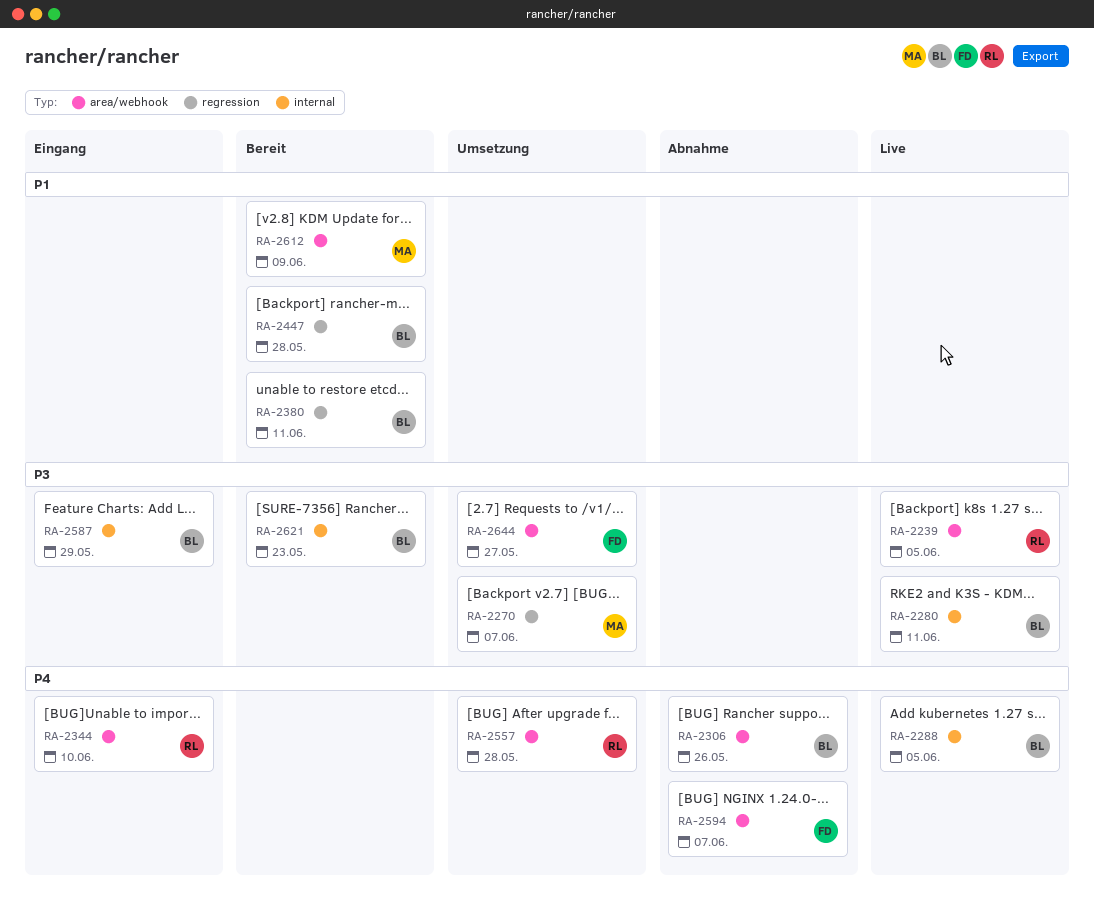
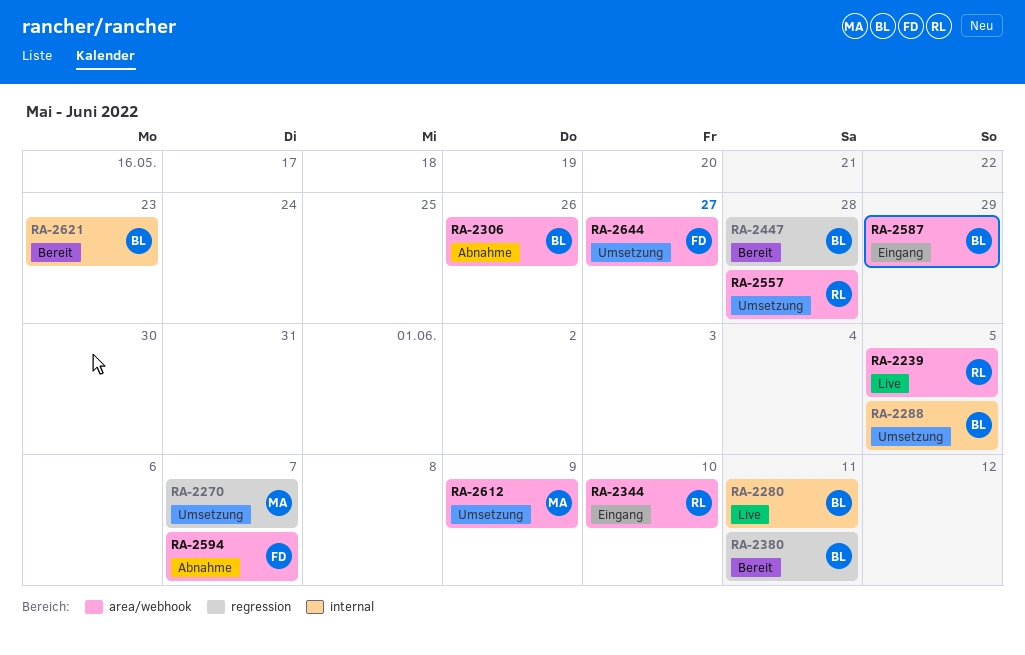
RA-2288, status: Live -> Umsetzung
RA-2587, label: internal -> area/webhook
RA-2612, status: Bereit -> Umsetzung

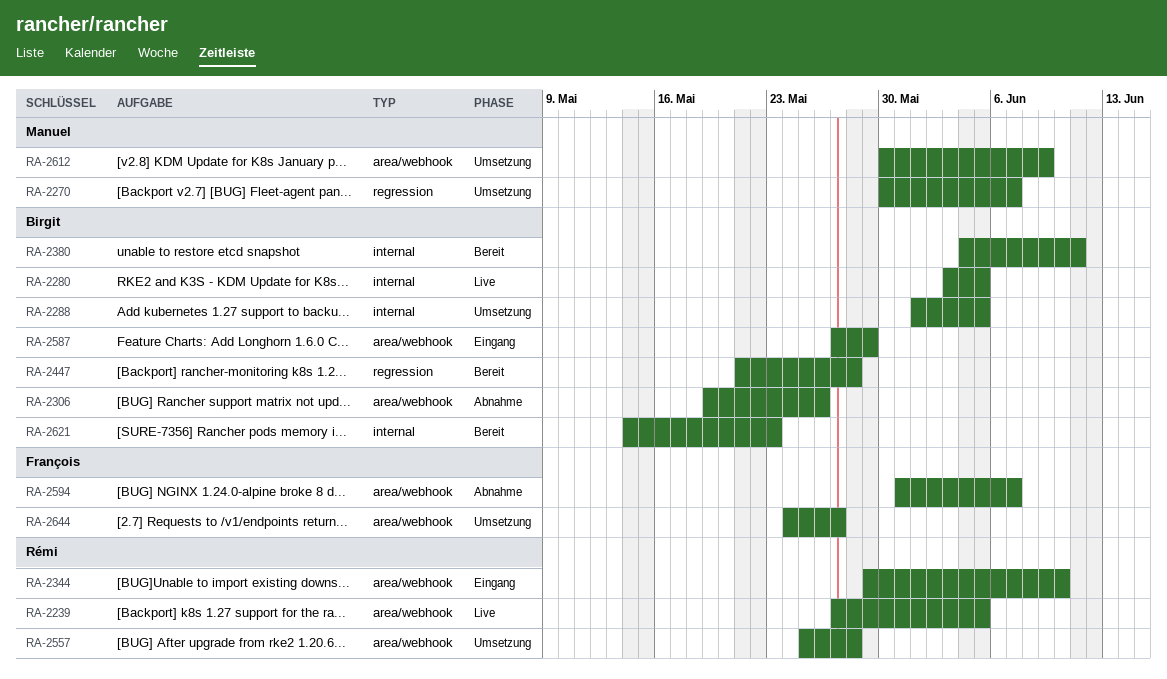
RA-2280, due: Jun 11 -> Jun 5
RA-2380, label: regression -> internal

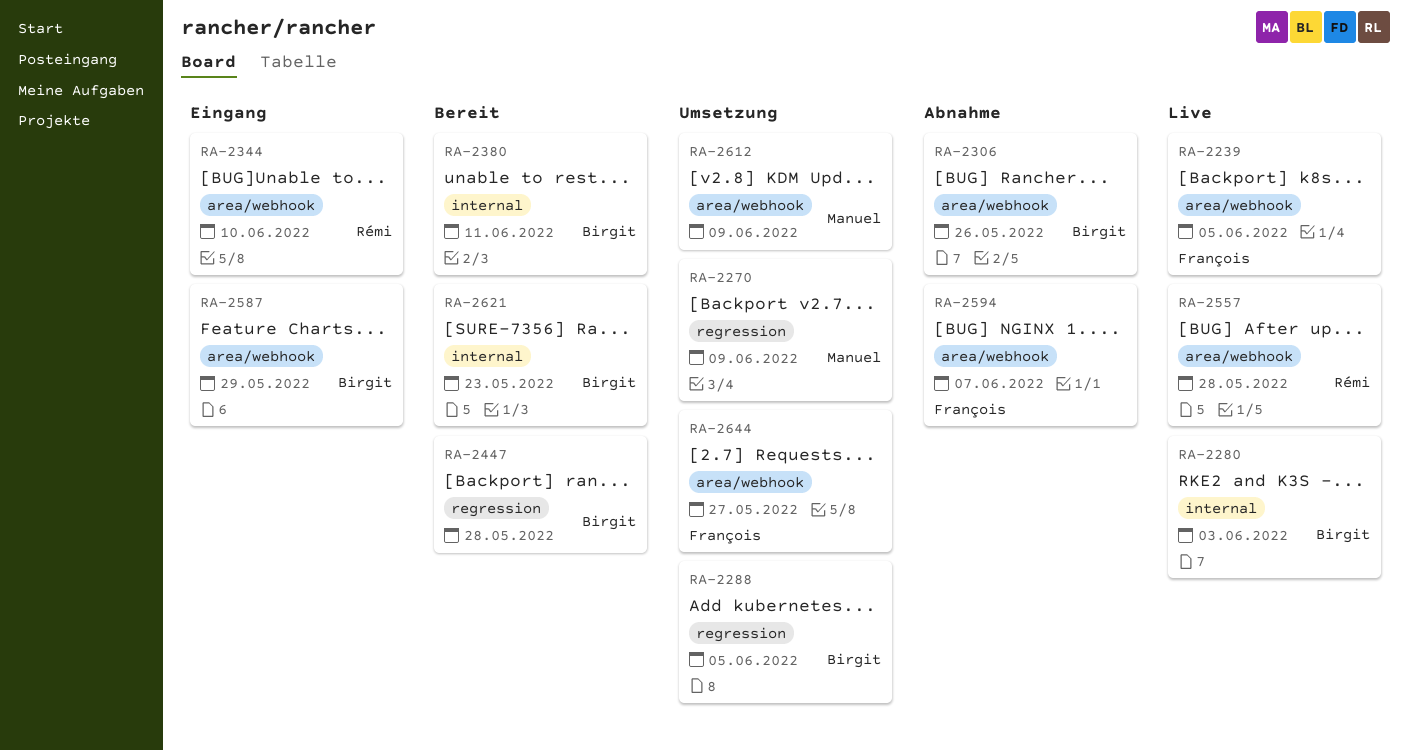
RA-2239, owner: Rémi -> François
RA-2270, due: Jun 7 -> Jun 9
RA-2280, due: Jun 5 -> Jun 3
RA-2288, label: internal -> regression
RA-2557, status: Umsetzung -> Live

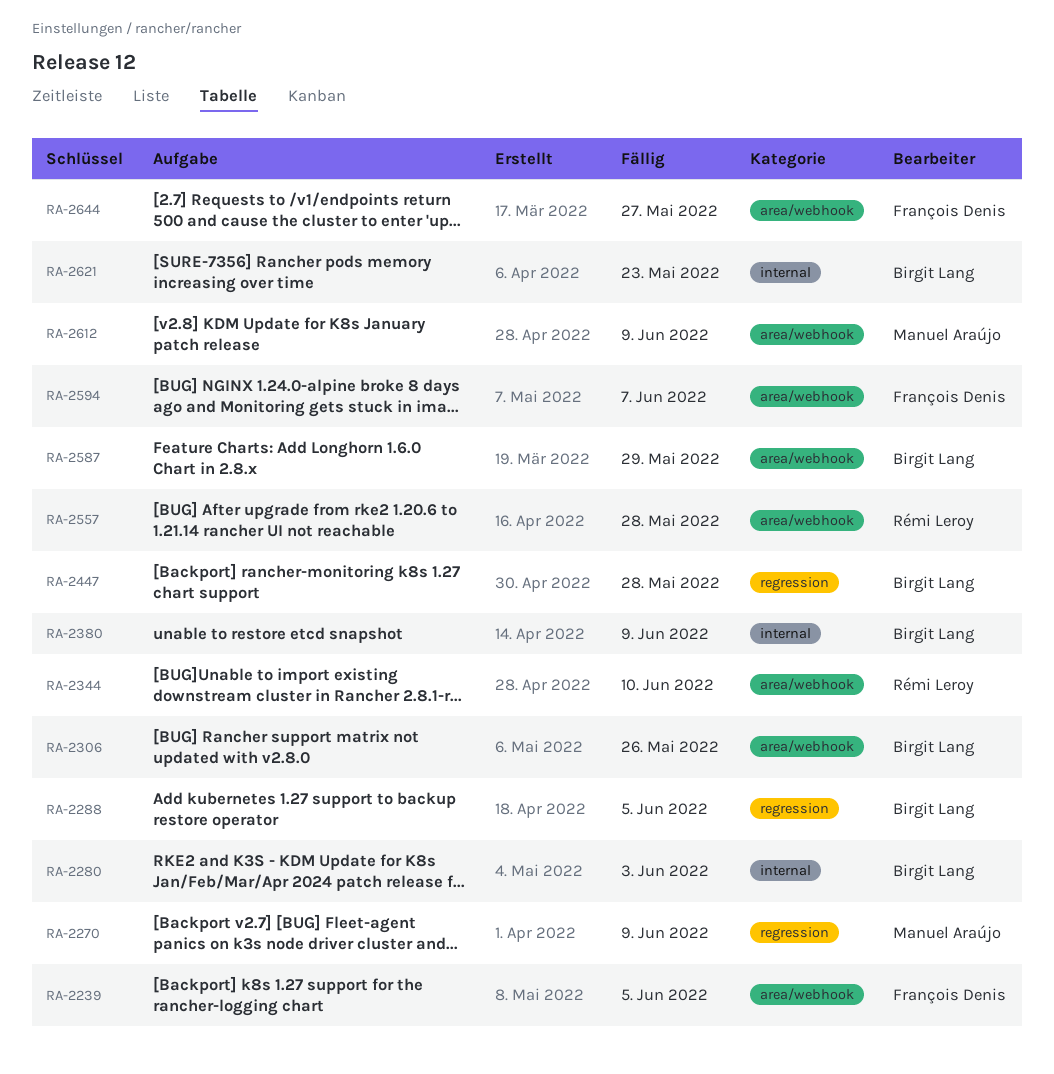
RA-2380, due: Jun 11 -> Jun 9

